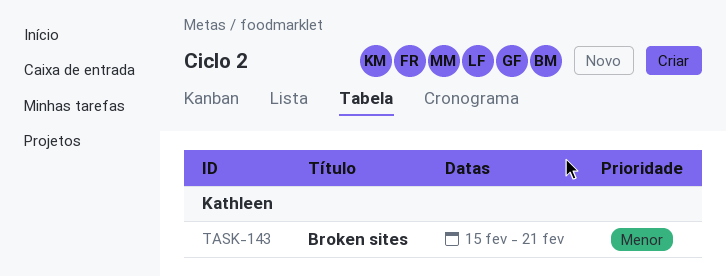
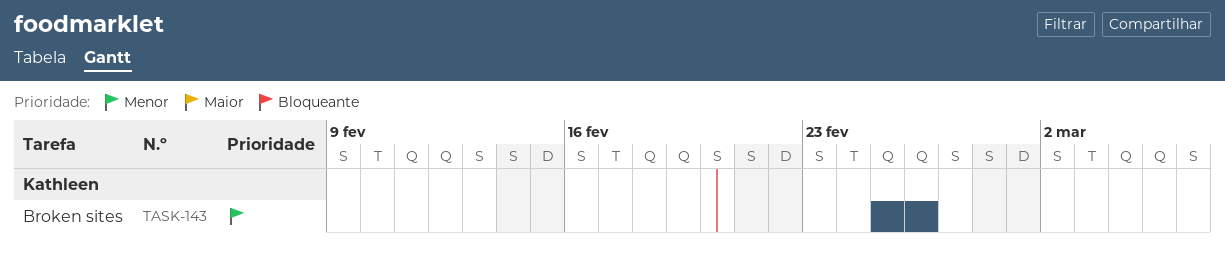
TASK-143, start: Feb 15 -> Feb 25
TASK-143, due: Feb 21 -> Feb 26

